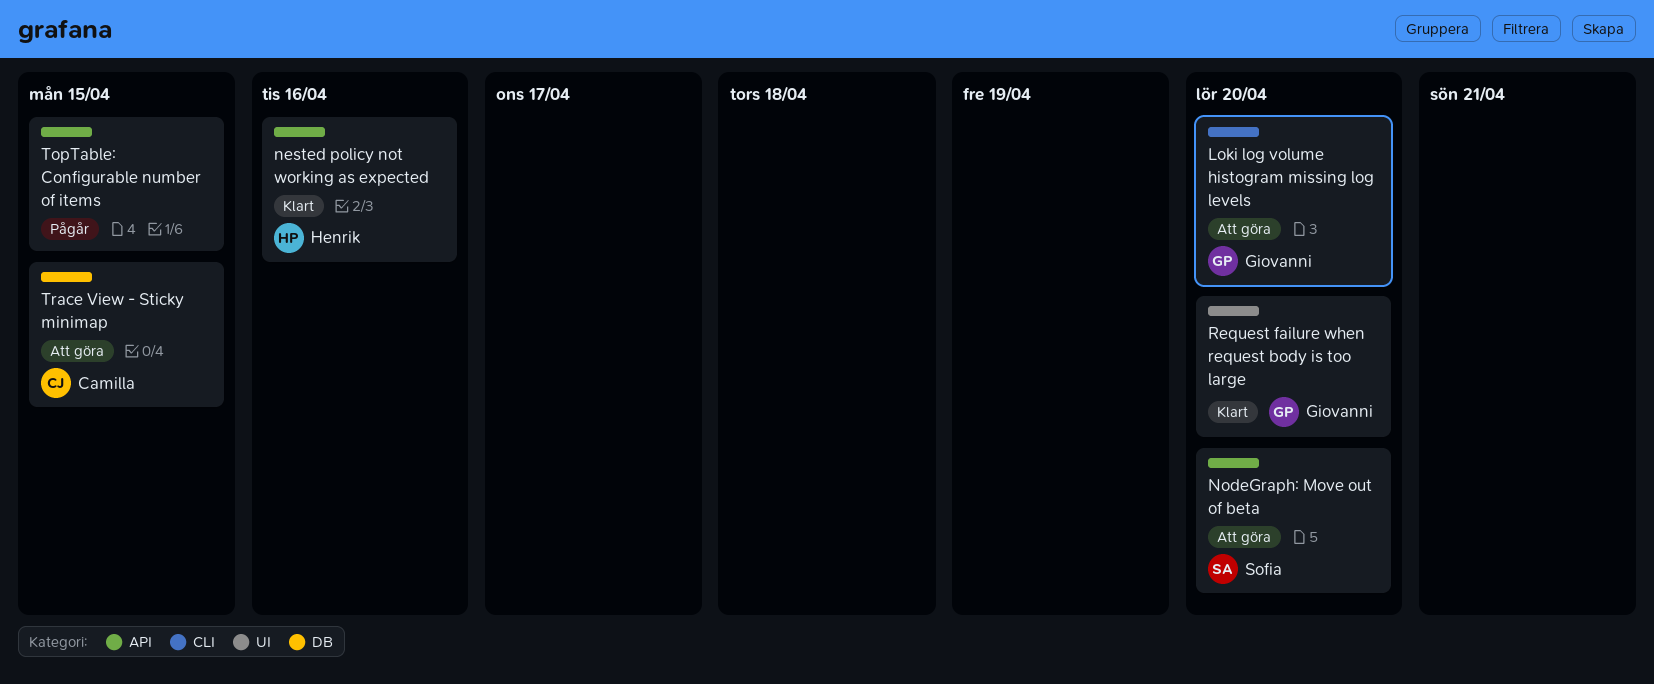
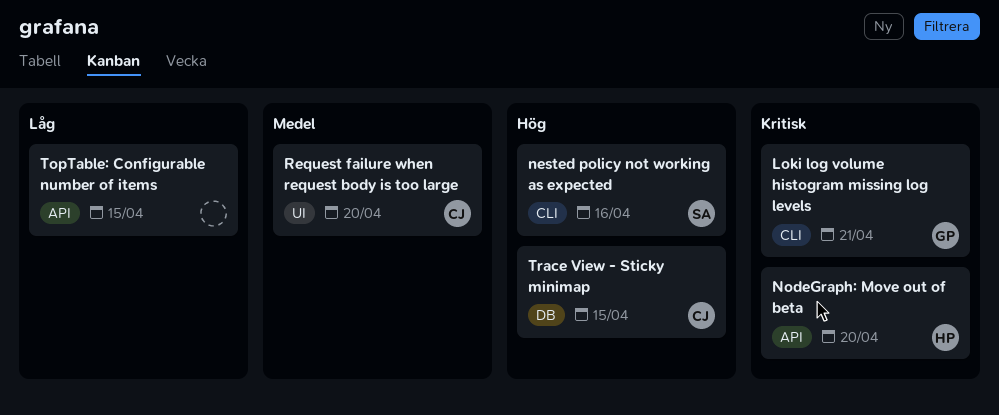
Loki log volume histogram missing log levels, due: Apr 20 -> Apr 21
nested policy not working as expected, owner: Henrik -> Sofia
nested policy not working as expected, label: API -> CLI
NodeGraph: Move out of beta, owner: Sofia -> Henrik
Request failure when request body is too large, owner: Giovanni -> Camilla

